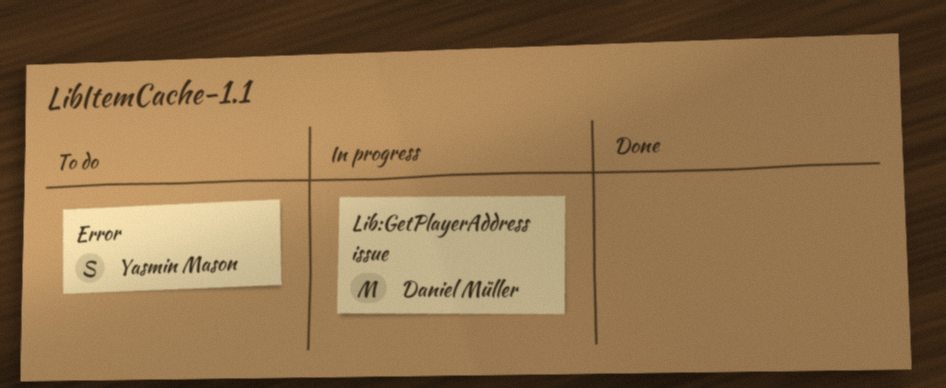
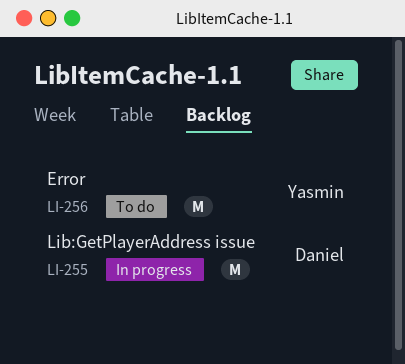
Error, estimate: S -> M

